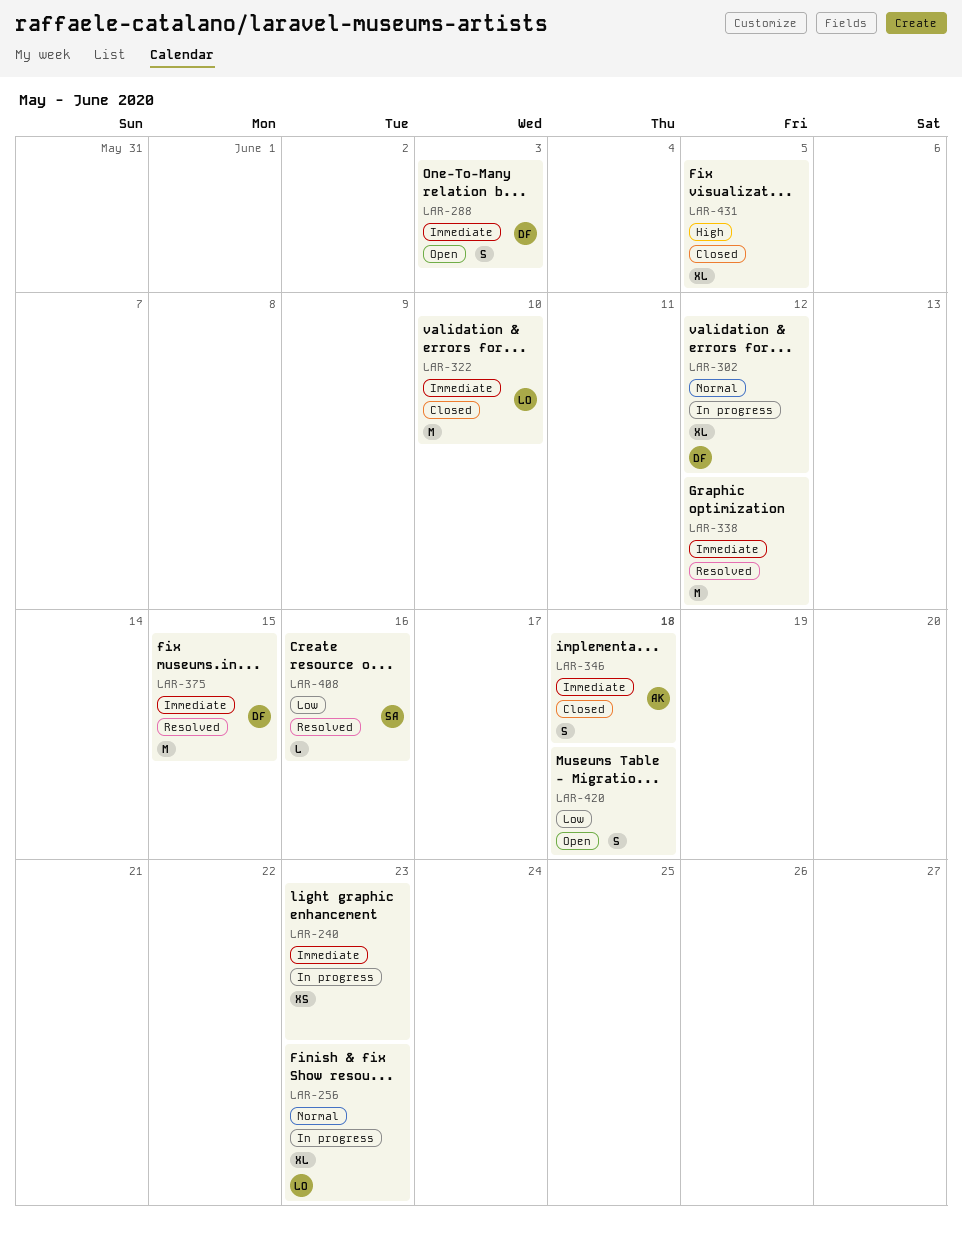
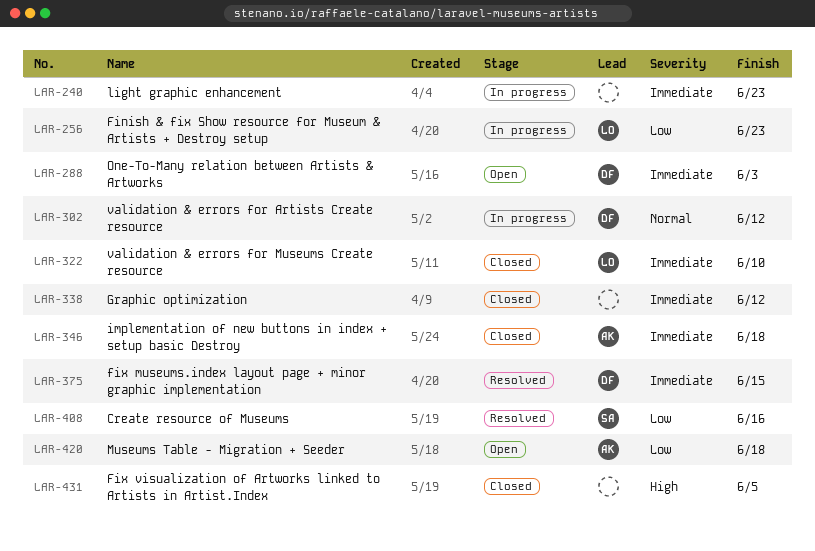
LAR-256, priority: Normal -> Low
LAR-338, status: Resolved -> Closed
LAR-420, owner: none -> AK

